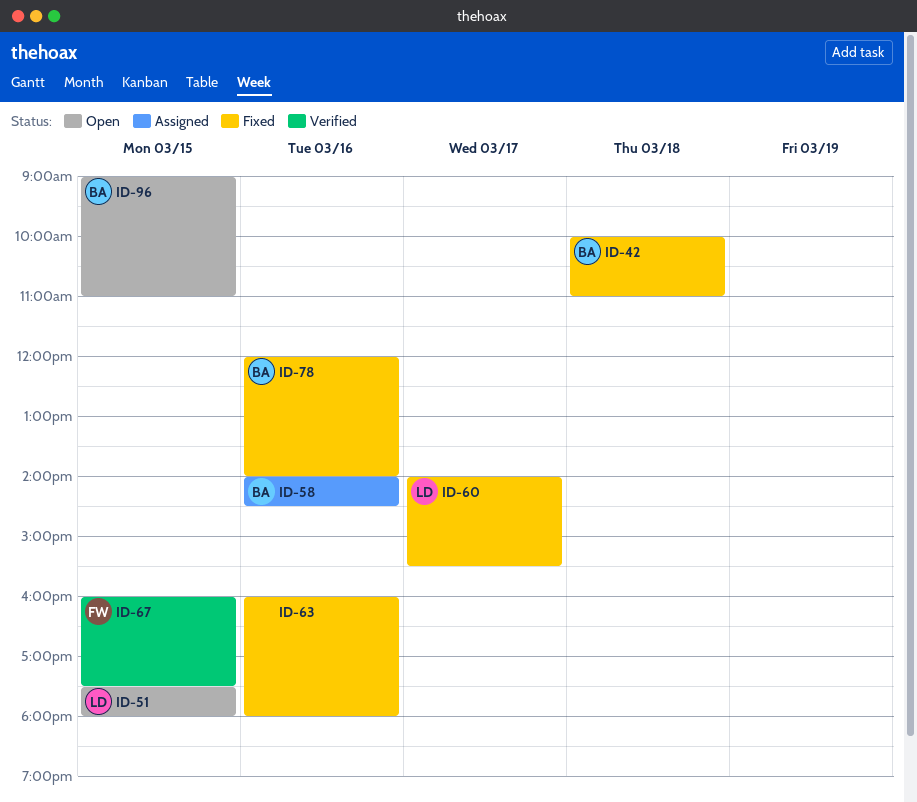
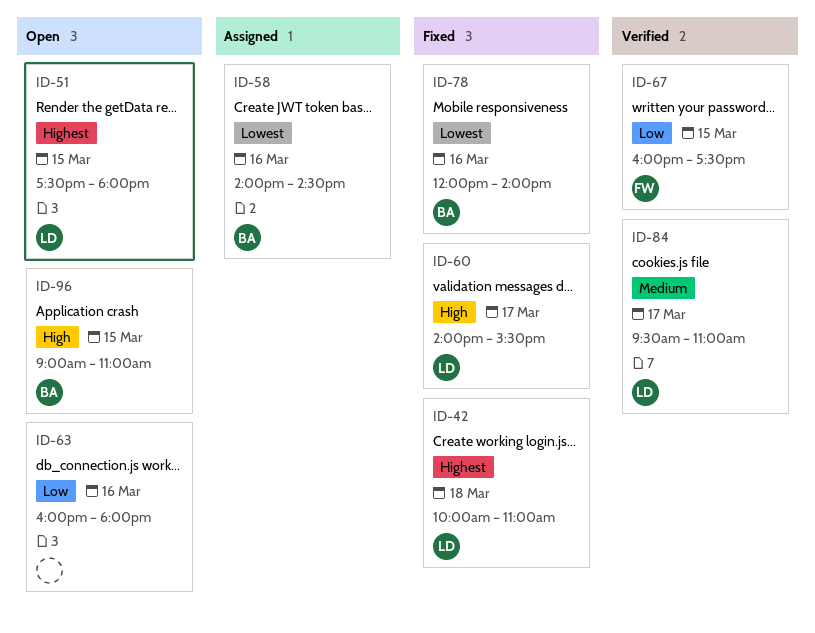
ID-42, owner: BA -> LD
ID-63, status: Fixed -> Open
ID-84: none -> present

